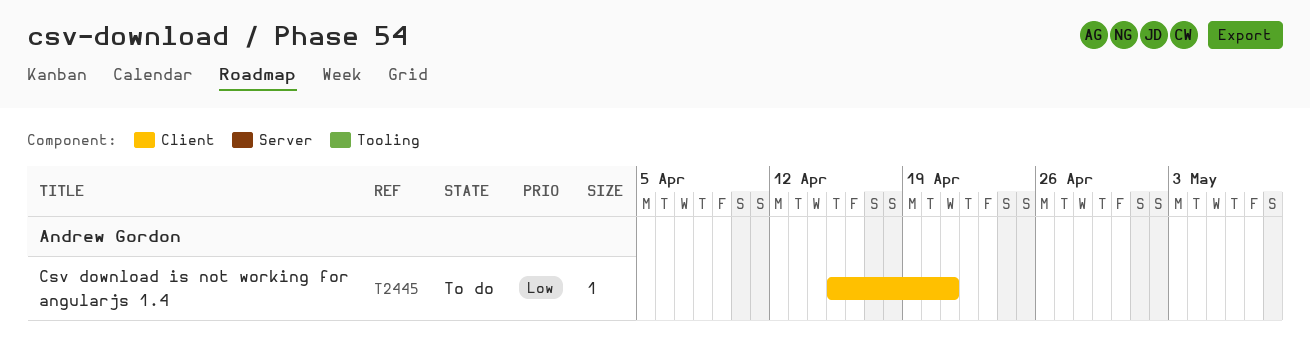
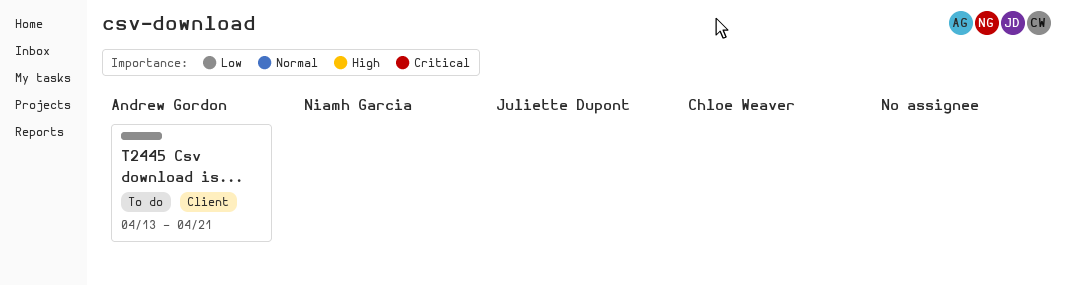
T2445, start: Apr 15 -> Apr 13

